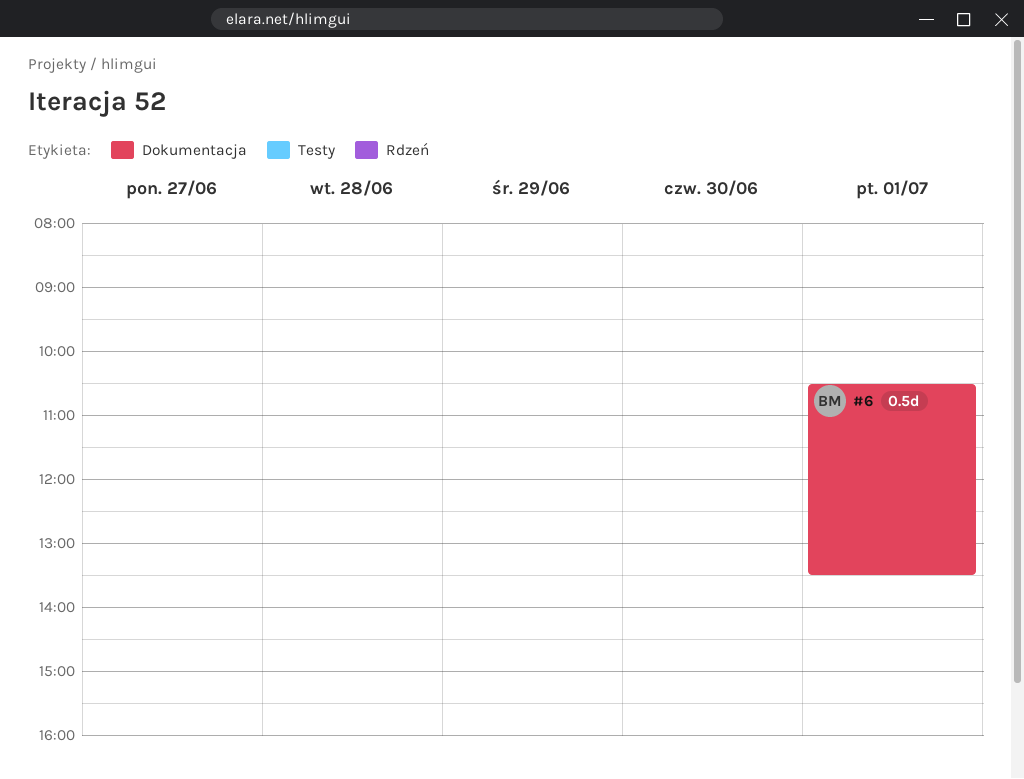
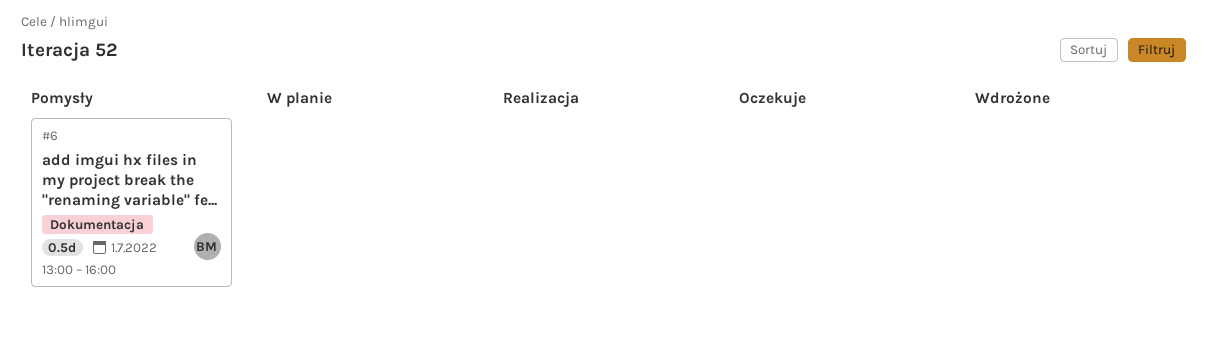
#6, begins: 10:30 -> 13:00
#6, ends: 13:30 -> 16:00

